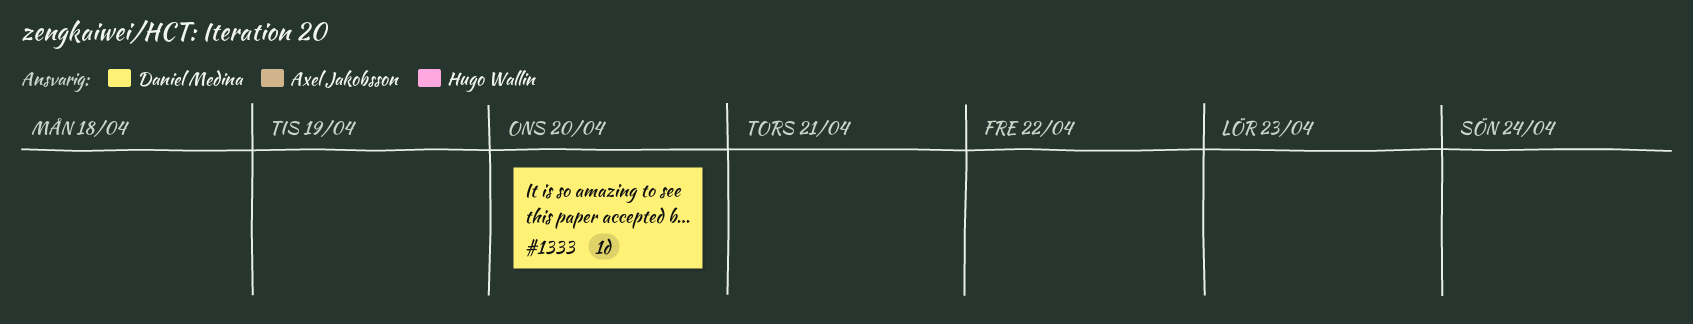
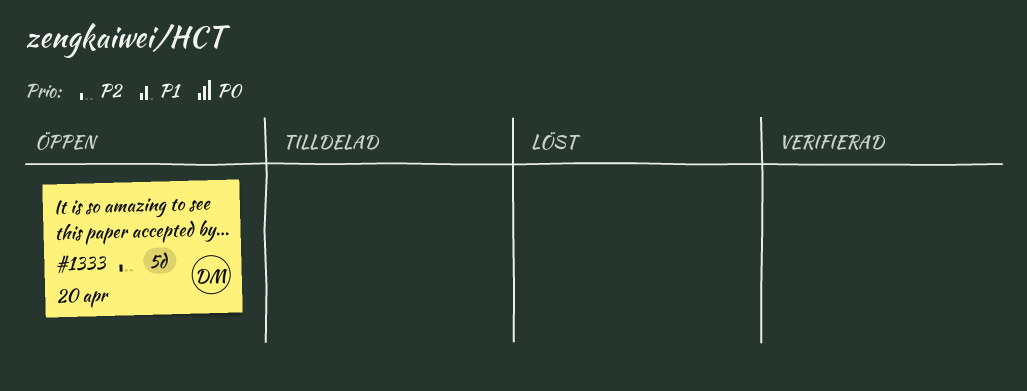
#1333, estimate: 1d -> 5d

